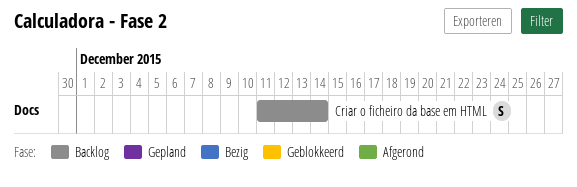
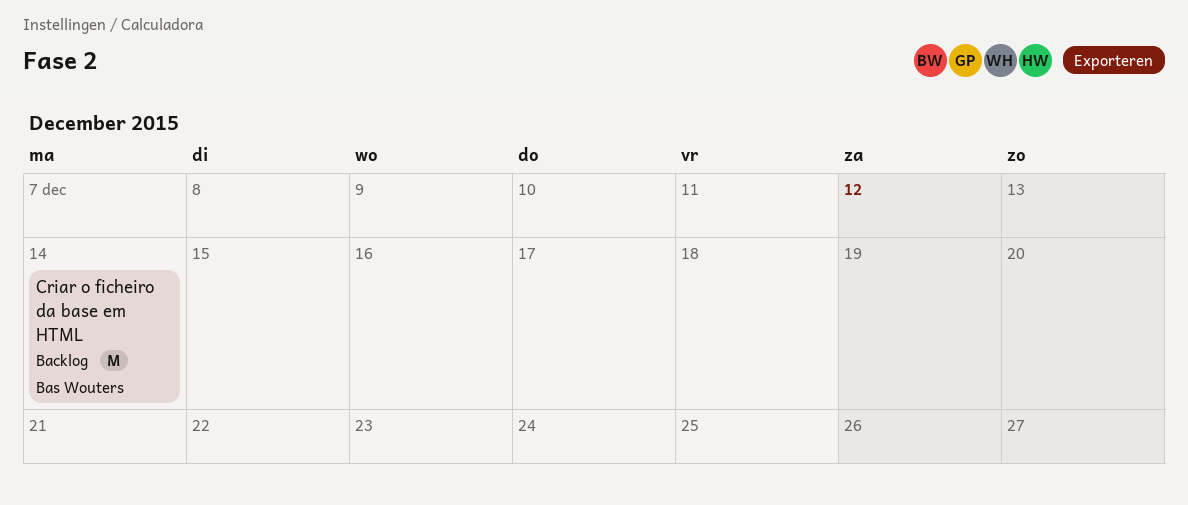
Criar o ficheiro da base em HTML, estimate: S -> M

